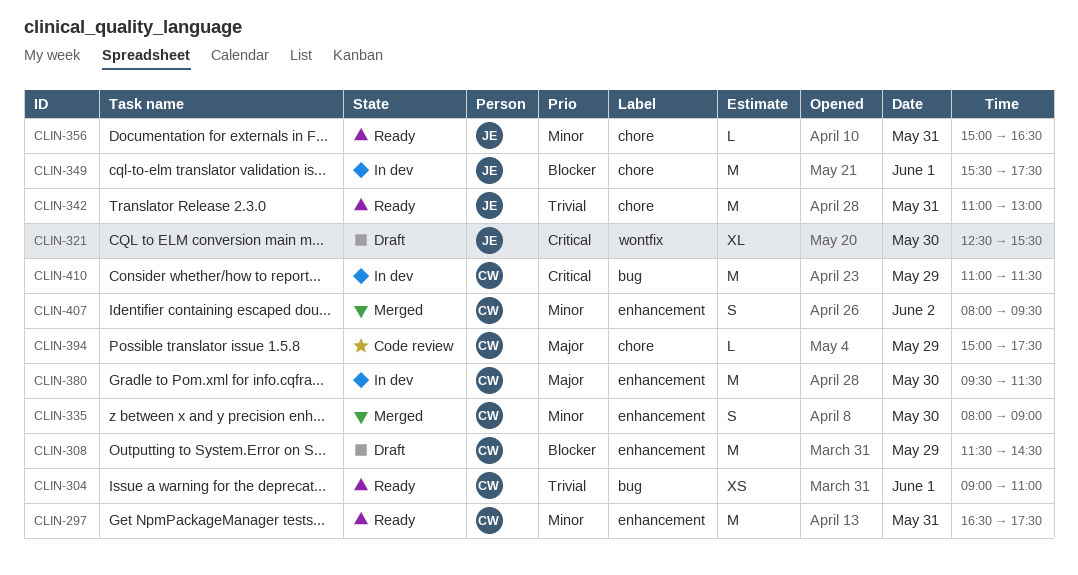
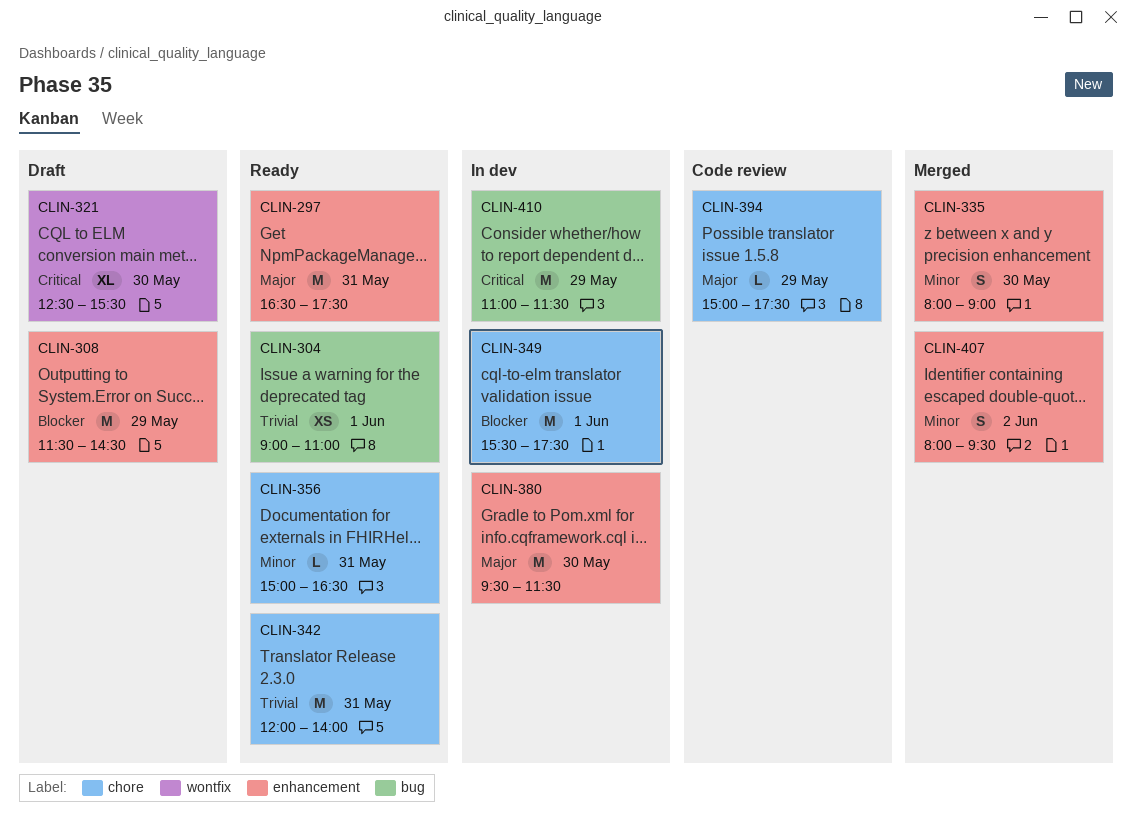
CLIN-297, priority: Minor -> Major
CLIN-342, begins: 11:00 -> 12:00
CLIN-342, ends: 13:00 -> 14:00

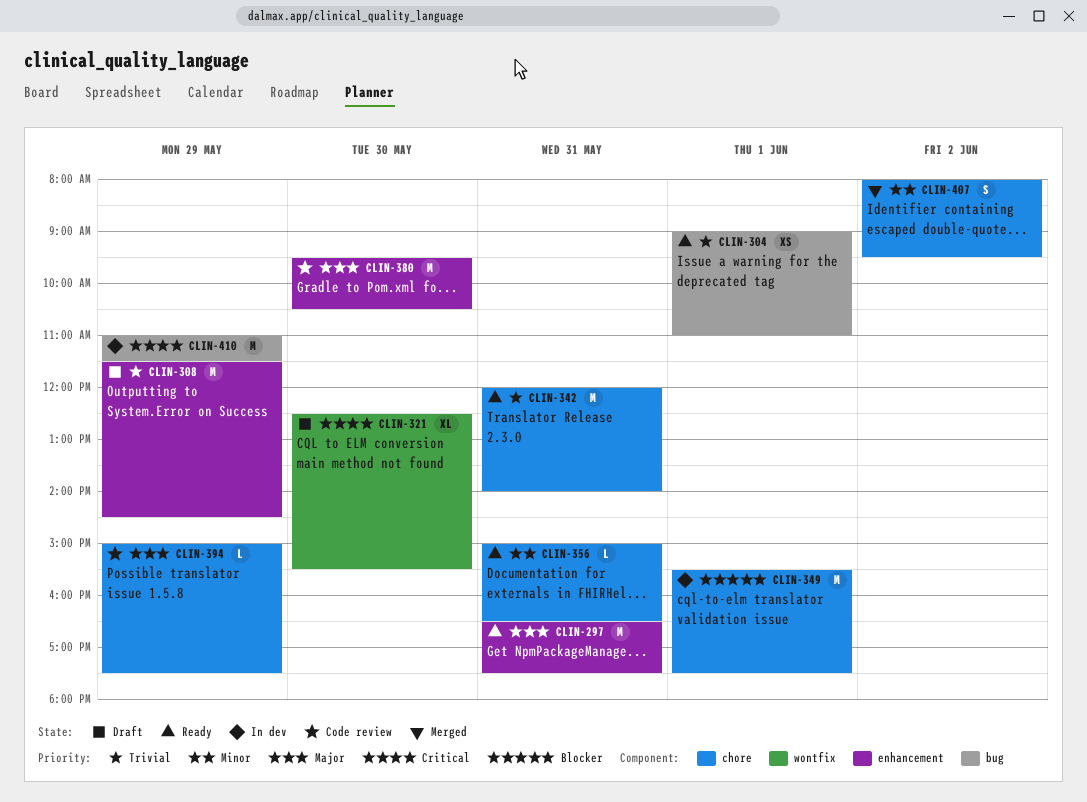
CLIN-308, priority: Blocker -> Trivial
CLIN-335: present -> none
CLIN-380, status: In dev -> Code review
CLIN-380, ends: 11:30 -> 10:30
CLIN-407, label: enhancement -> chore

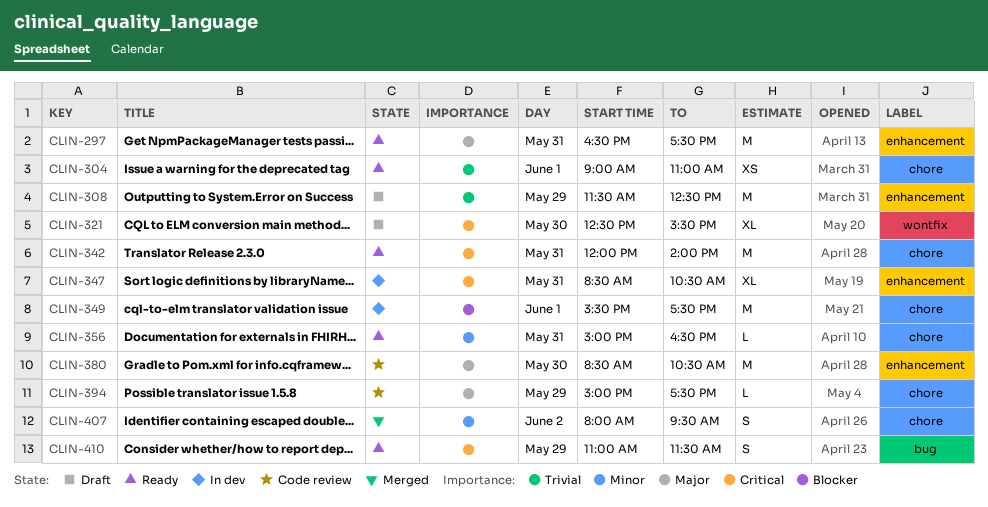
CLIN-304, label: bug -> chore
CLIN-308, ends: 14:30 -> 12:30
CLIN-342, priority: Trivial -> Critical
CLIN-347: none -> present
CLIN-380, begins: 09:30 -> 08:30
CLIN-410, status: In dev -> Ready
CLIN-410, estimate: M -> S

